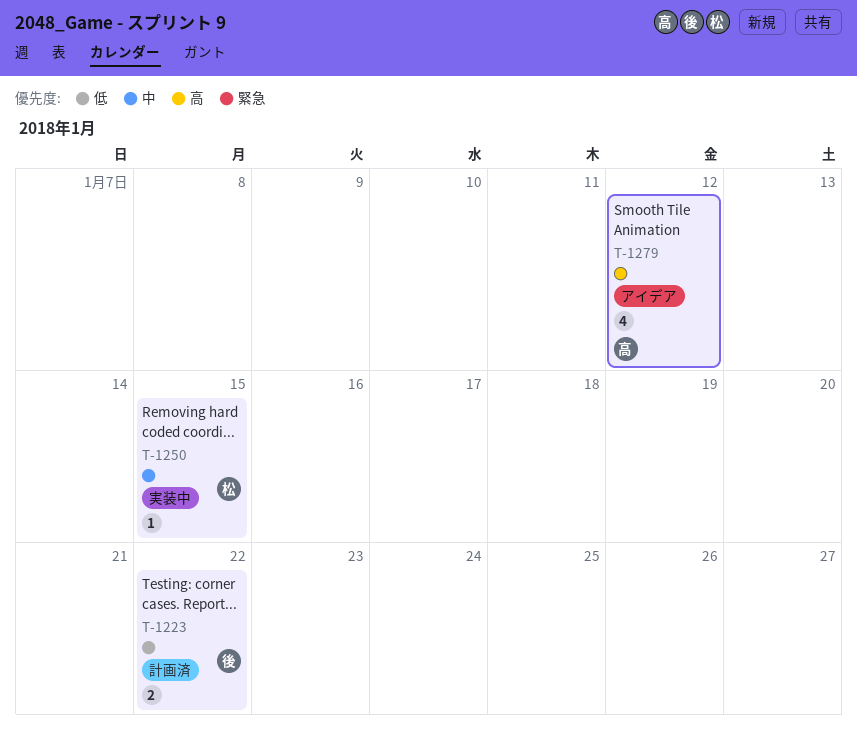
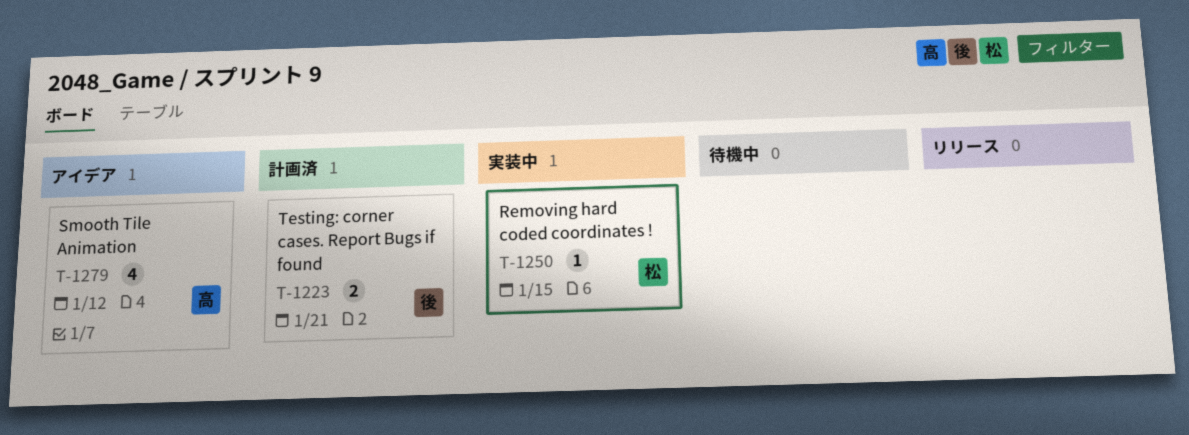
T-1223, due: Jan 22 -> Jan 21

